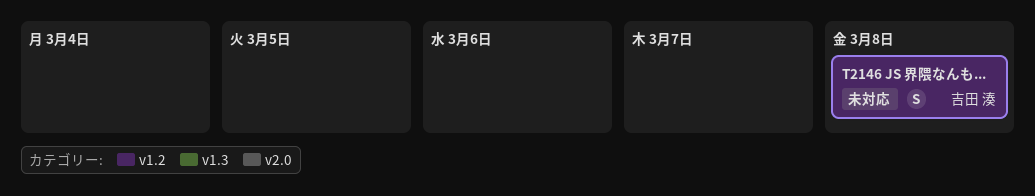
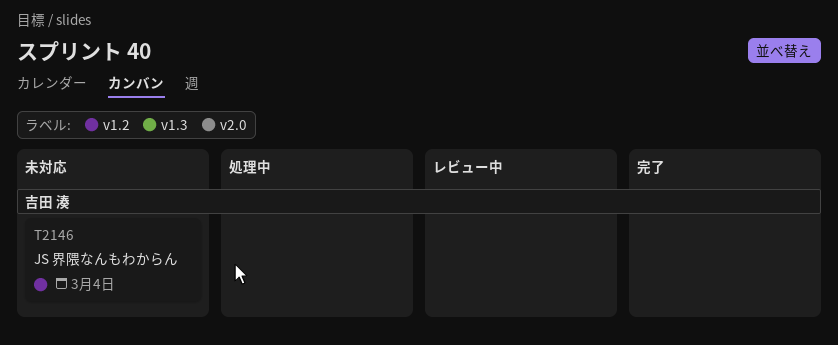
T2146, due: Mar 8 -> Mar 4

